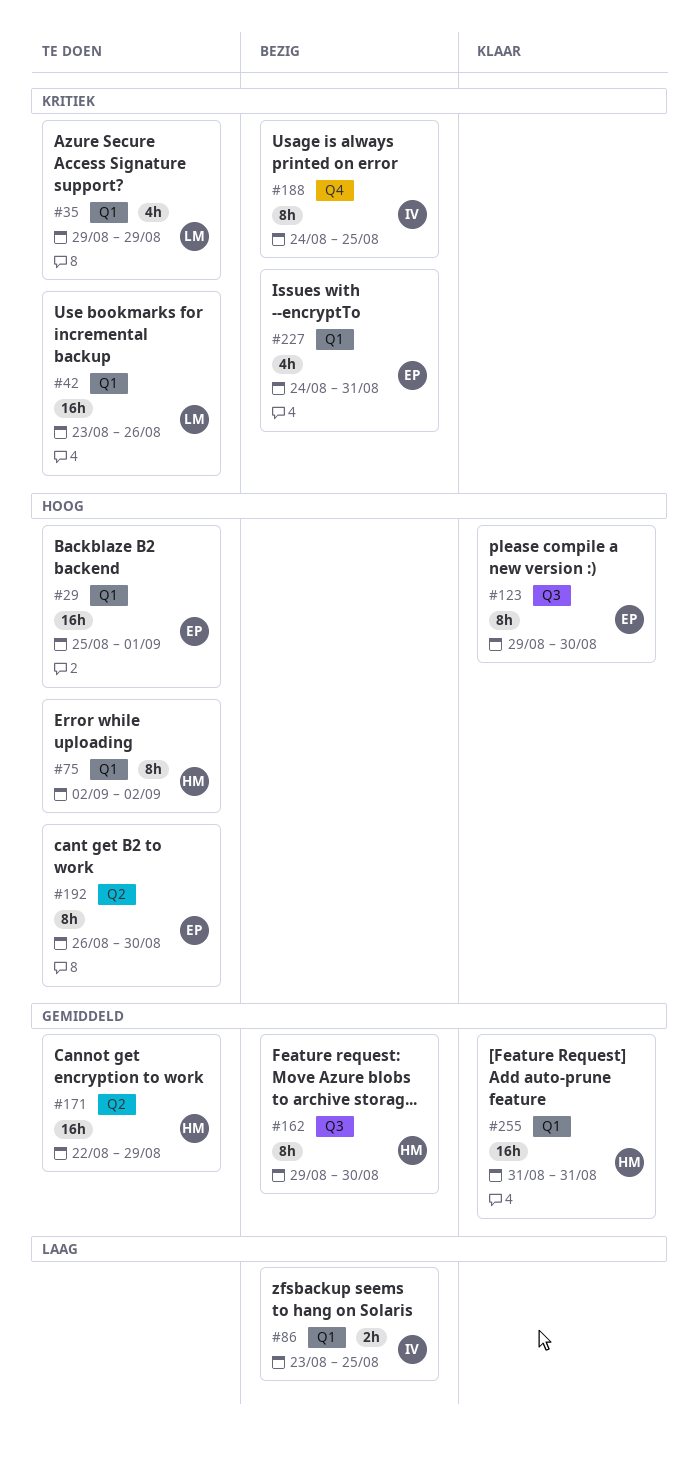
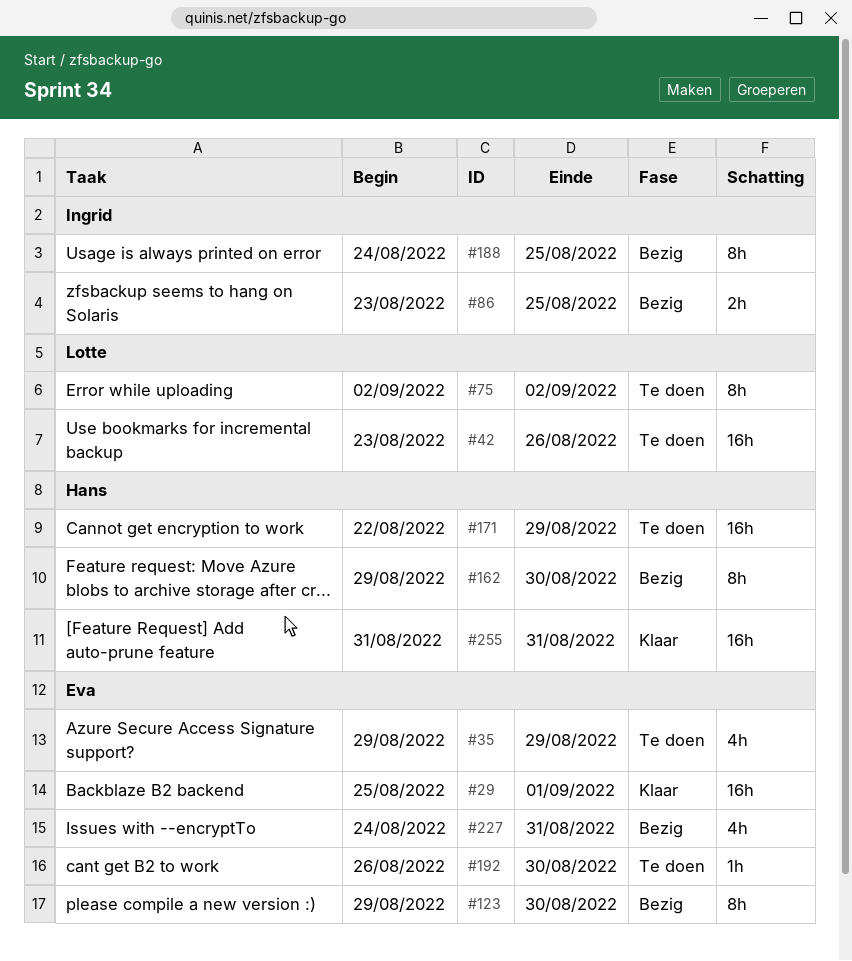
#29, status: Te doen -> Klaar
#35, owner: Lotte -> Eva
#75, owner: Hans -> Lotte
#123, status: Klaar -> Bezig
#192, estimate: 8h -> 1h

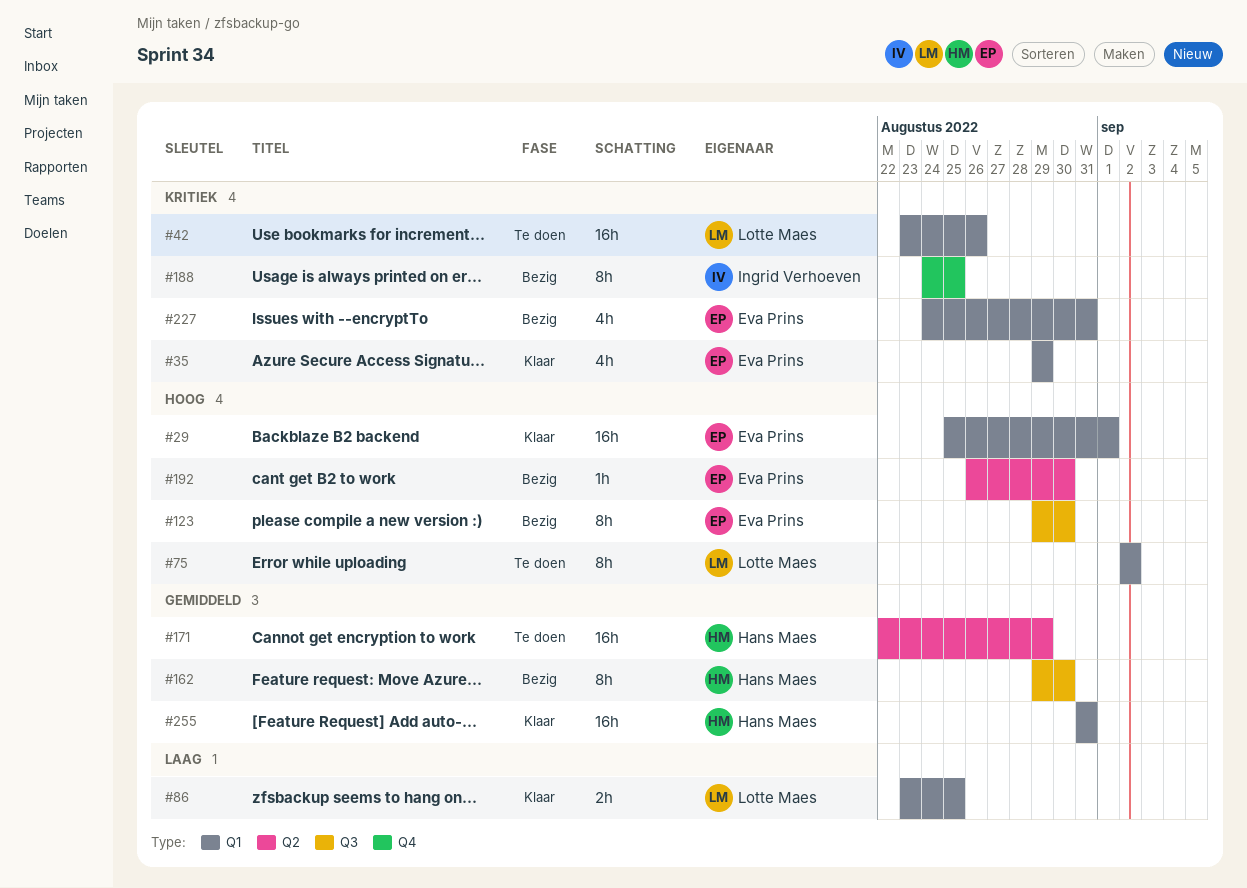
#35, status: Te doen -> Klaar
#86, status: Bezig -> Klaar
#86, owner: Ingrid Verhoeven -> Lotte Maes
#192, status: Te doen -> Bezig

